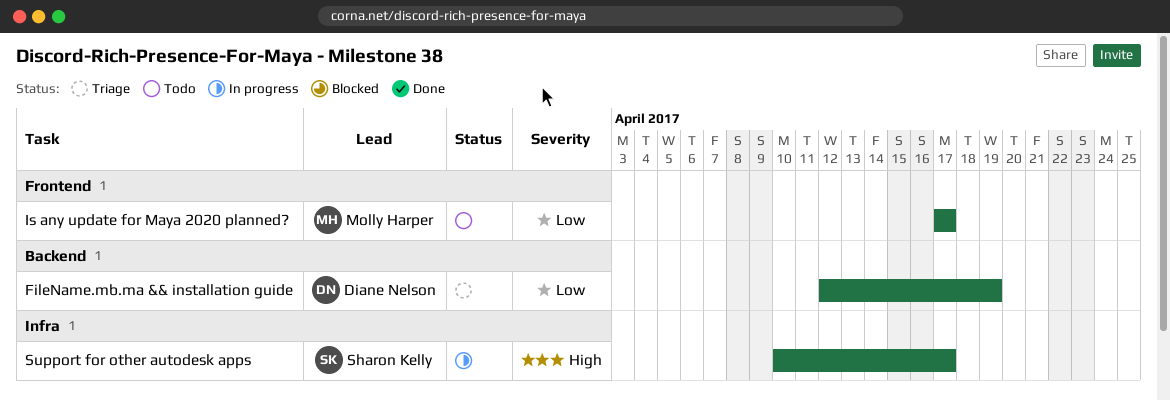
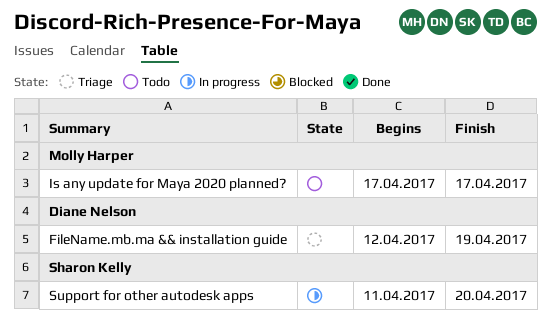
Support for other autodesk apps, start: Apr 10 -> Apr 11
Support for other autodesk apps, due: Apr 17 -> Apr 20

